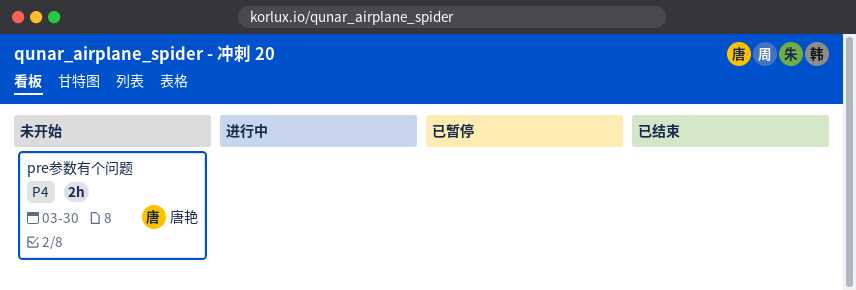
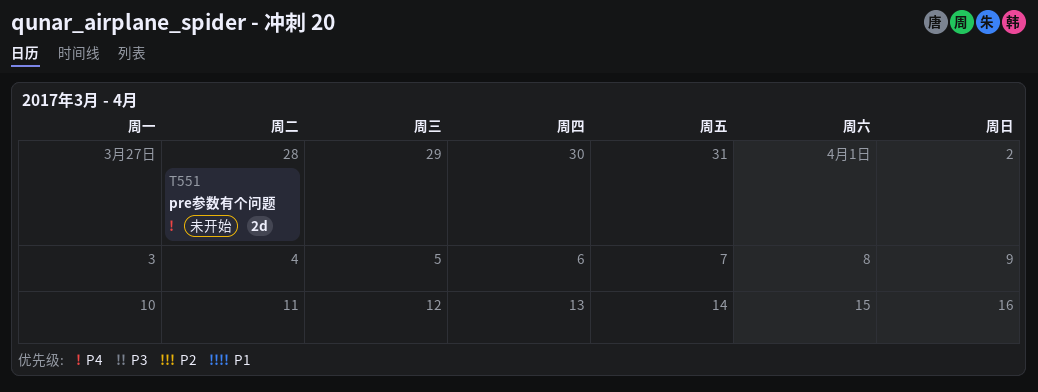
pre参数有个问题, estimate: 2h -> 2d
pre参数有个问题, due: Mar 30 -> Mar 28

